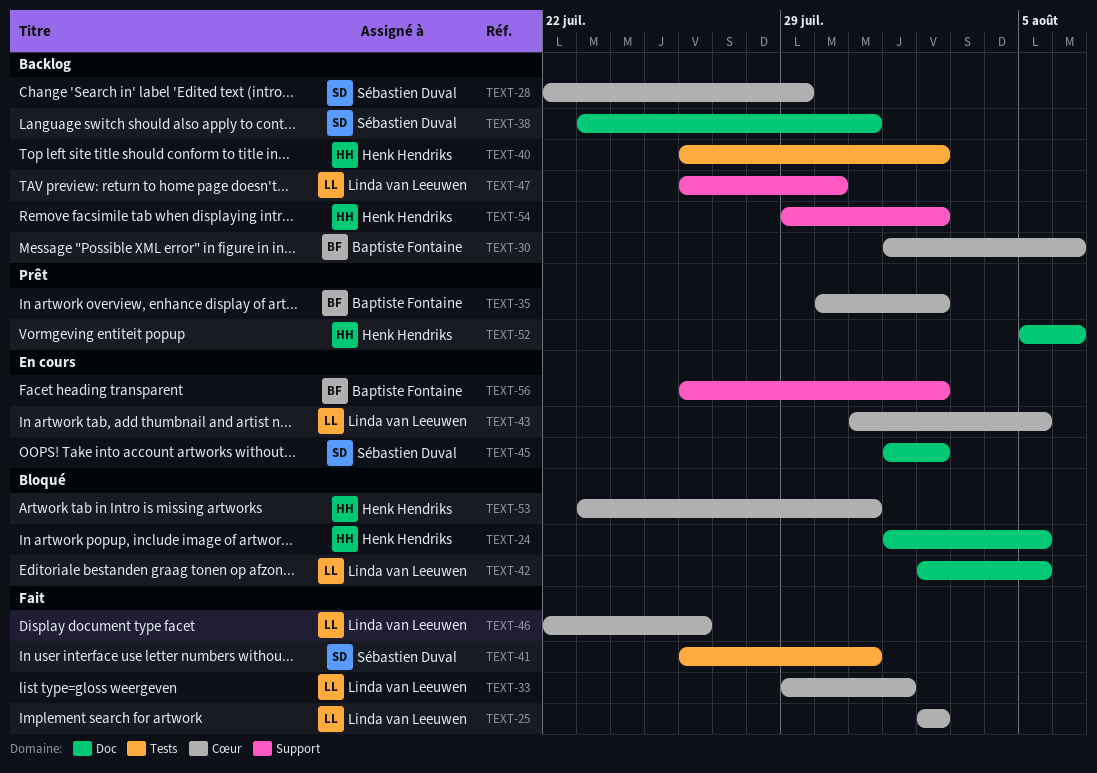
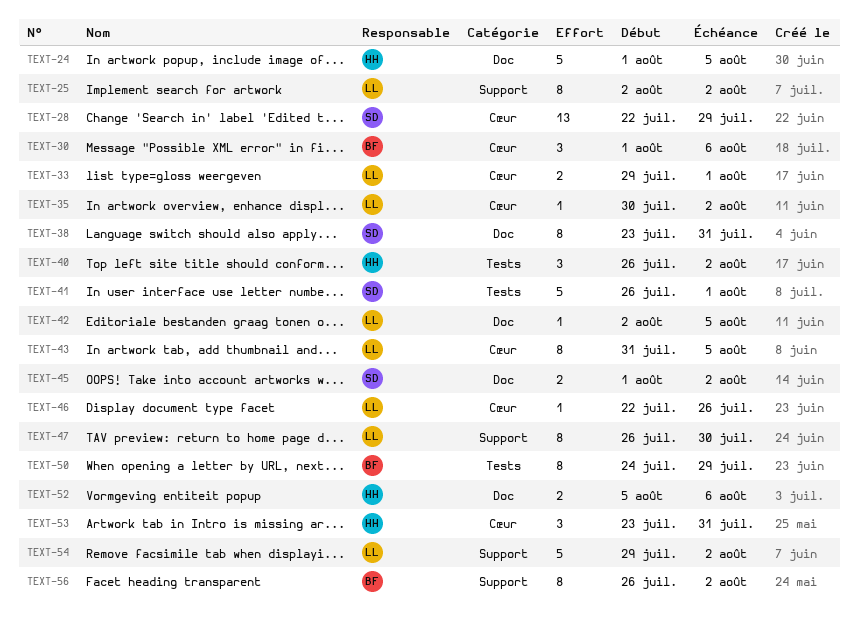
TEXT-25, label: Cœur -> Support
TEXT-35, owner: Baptiste Fontaine -> Linda van Leeuwen
TEXT-41, due: Jul 31 -> Aug 1
TEXT-50: none -> present
TEXT-54, owner: Henk Hendriks -> Linda van Leeuwen

